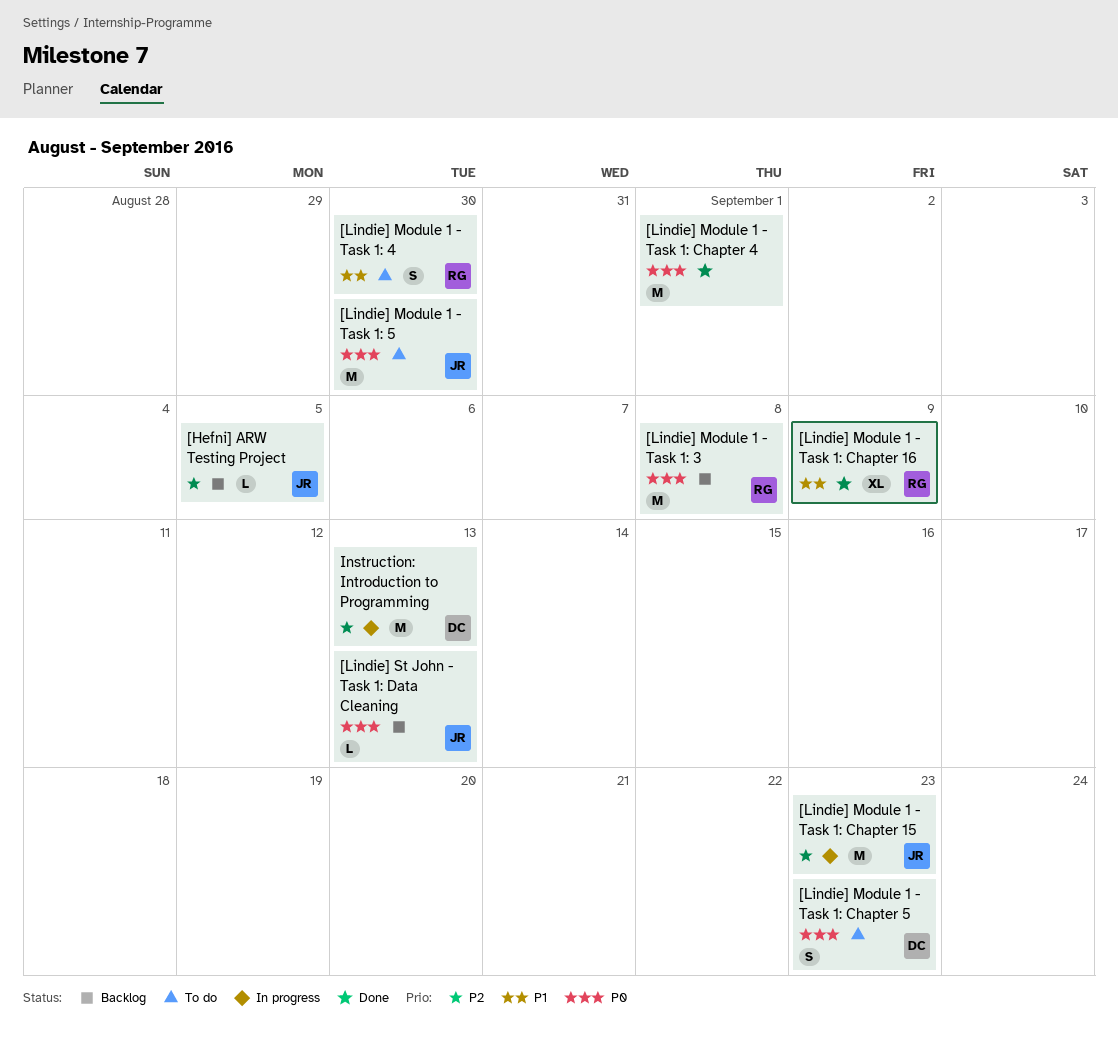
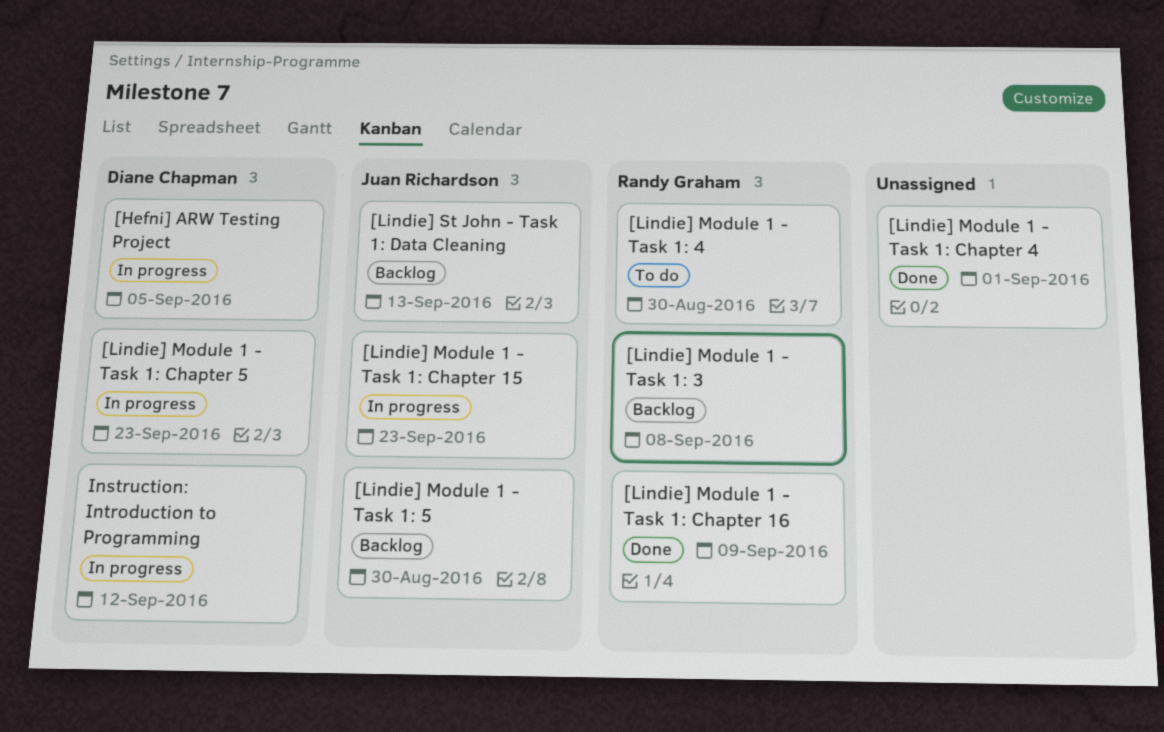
[Hefni] ARW Testing Project, status: Backlog -> In progress
[Hefni] ARW Testing Project, owner: Juan Richardson -> Diane Chapman
[Lindie] Module 1 - Task 1: 5, status: To do -> Backlog
[Lindie] Module 1 - Task 1: Chapter 5, status: To do -> In progress
Instruction: Introduction to Programming, due: Sep 13 -> Sep 12

